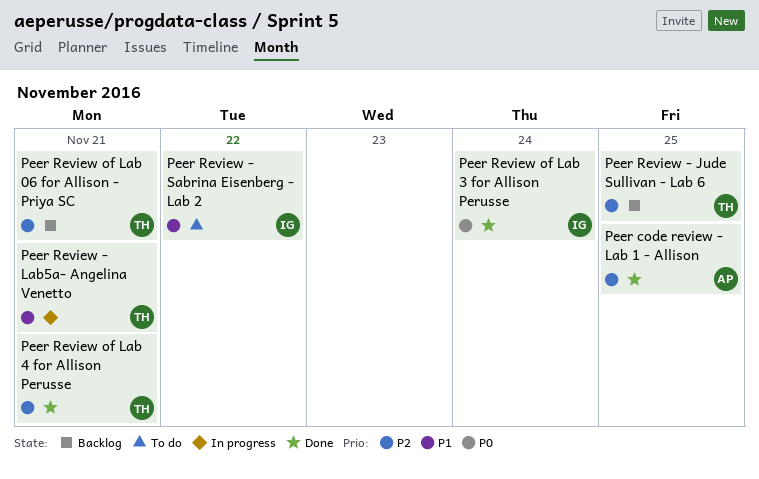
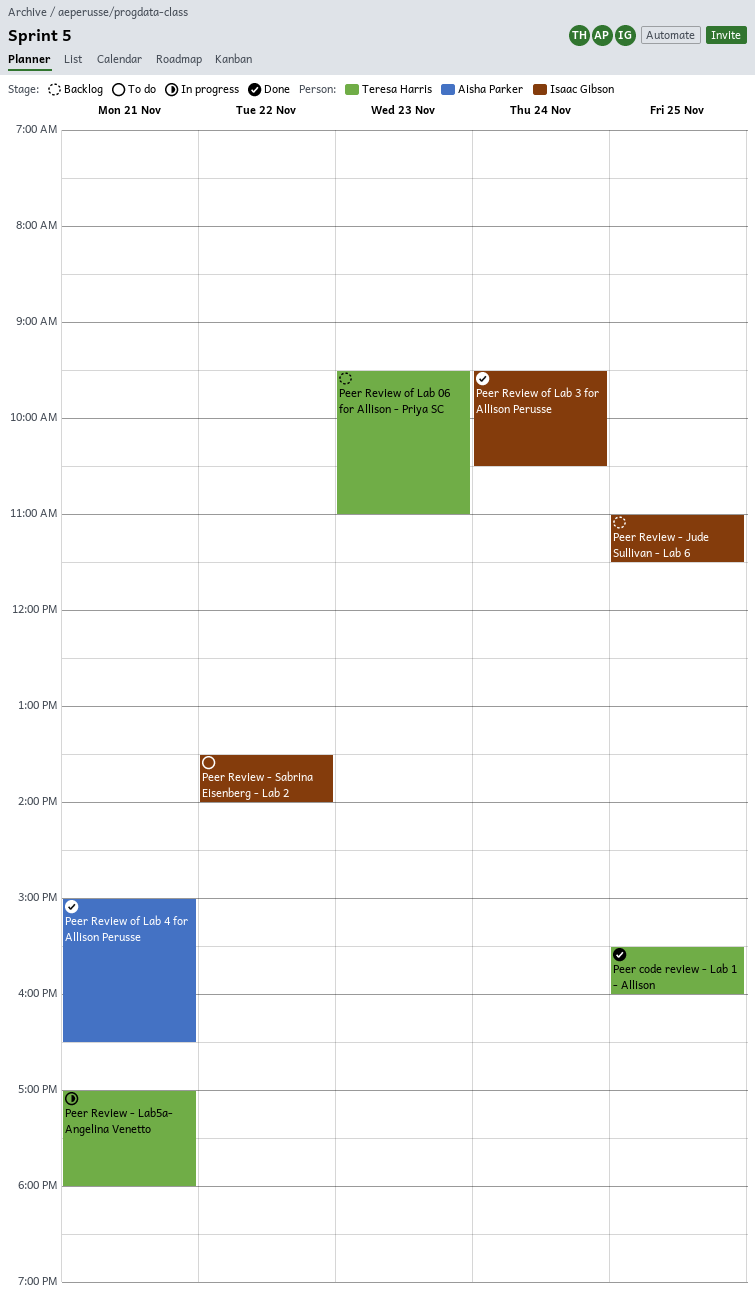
Peer code review - Lab 1 - Allison, owner: Aisha Parker -> Teresa Harris
Peer Review - Jude Sullivan - Lab 6, owner: Teresa Harris -> Isaac Gibson
Peer Review of Lab 06 for Allison - Priya SC, day: Nov 21 -> Nov 23
Peer Review of Lab 4 for Allison Perusse, owner: Teresa Harris -> Aisha Parker

